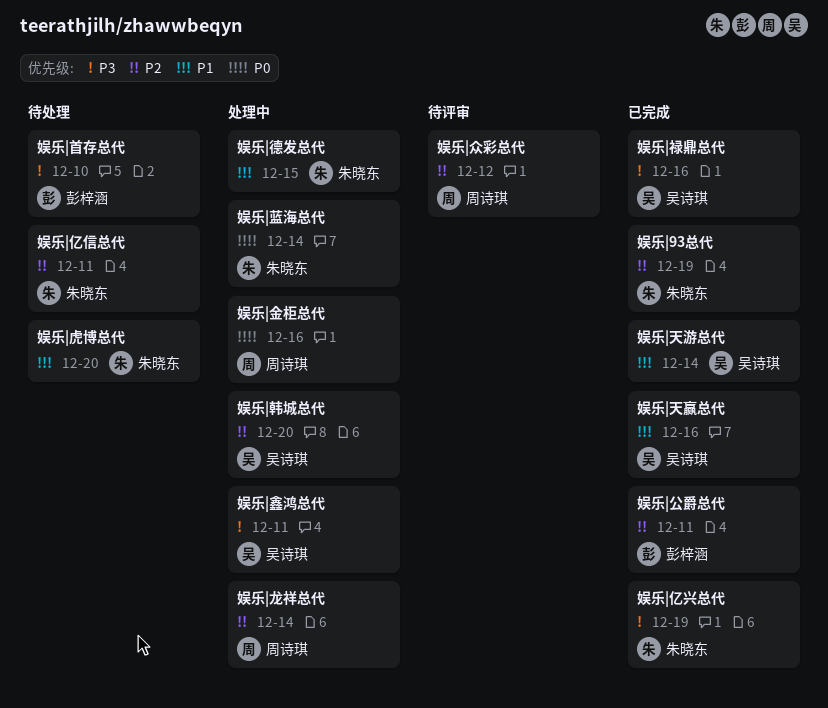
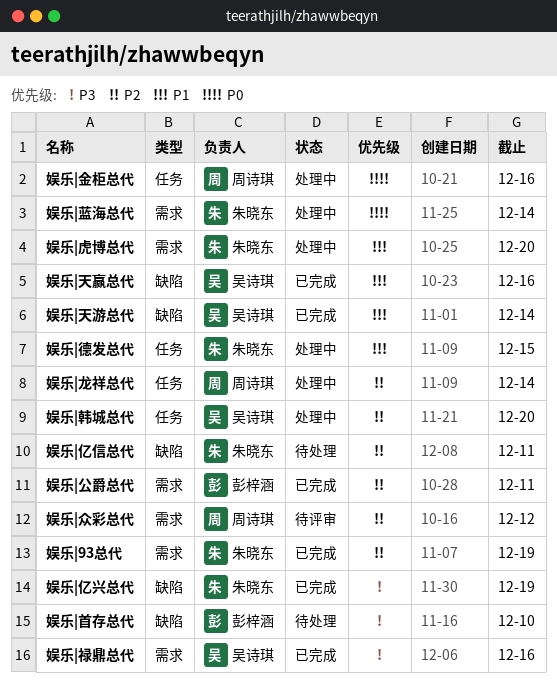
娱乐|虎博总代, status: 待处理 -> 处理中
娱乐|鑫鸿总代: present -> none

